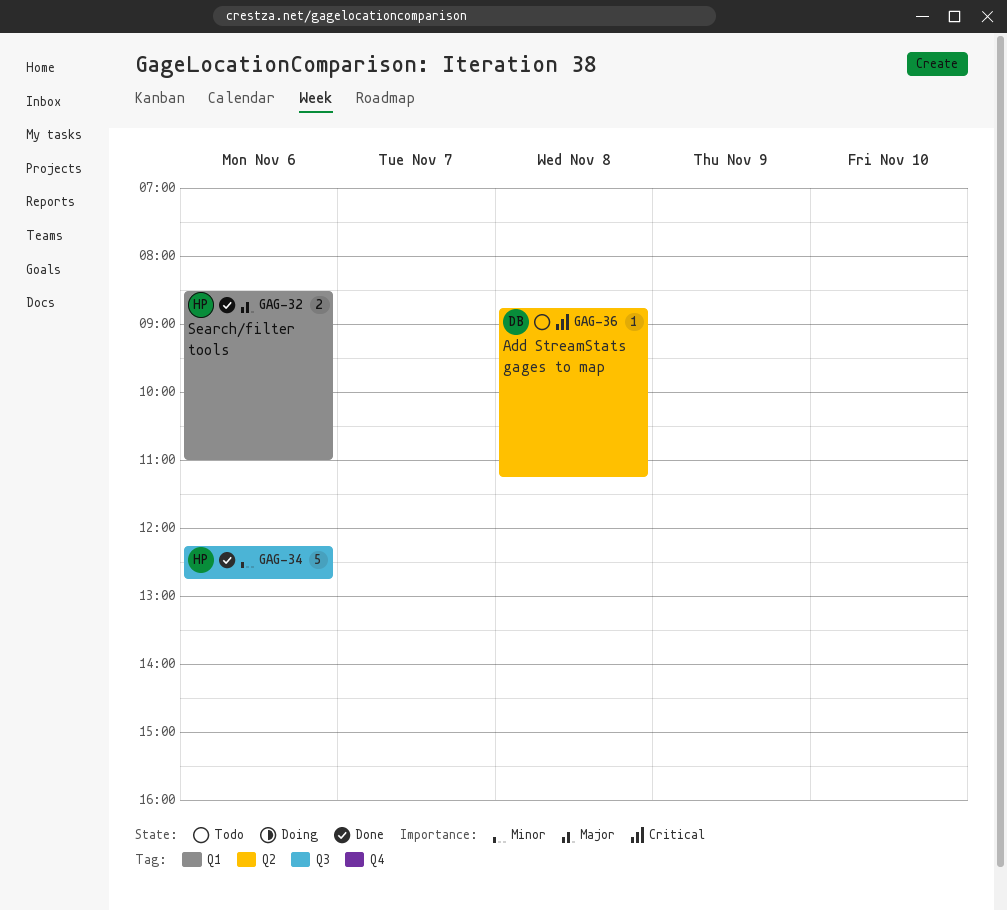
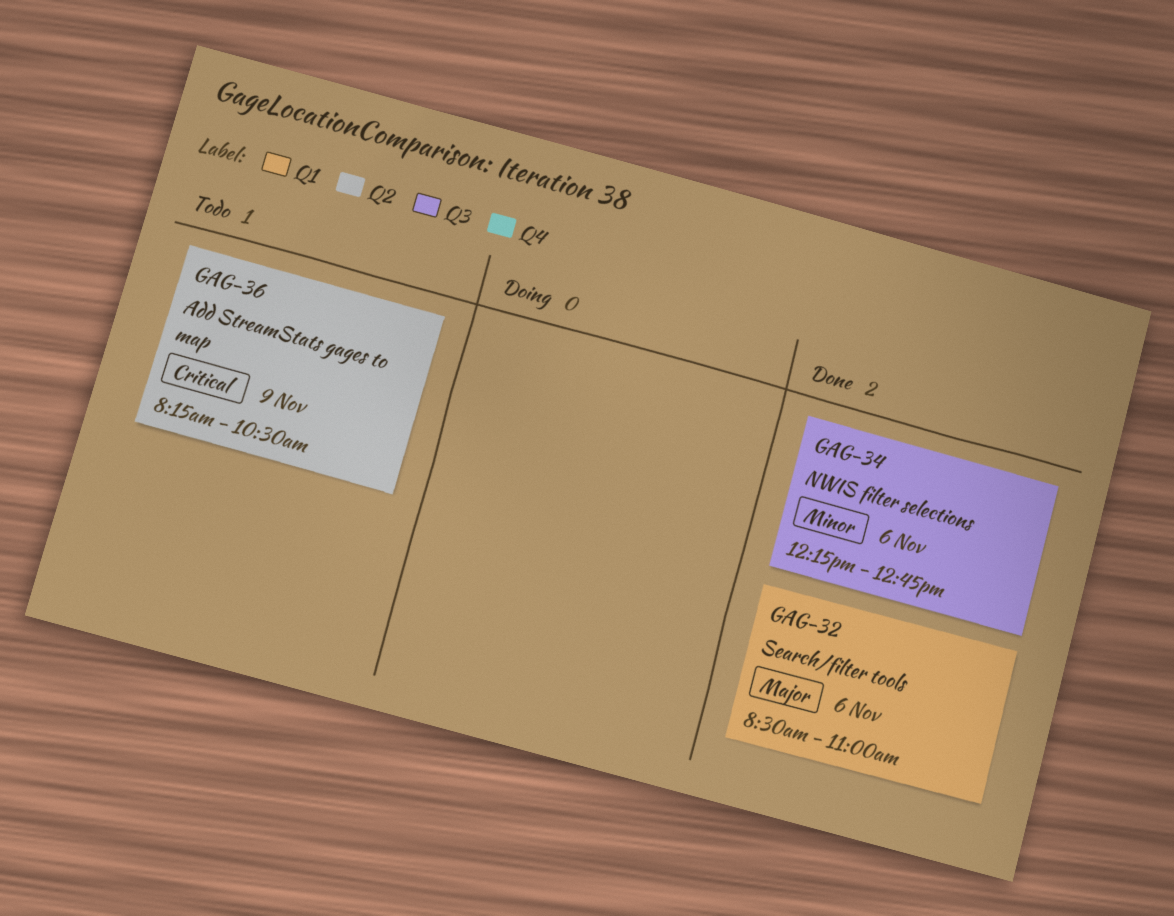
GAG-36, day: Nov 8 -> Nov 9
GAG-36, begins: 08:45 -> 08:15
GAG-36, ends: 11:15 -> 10:30

